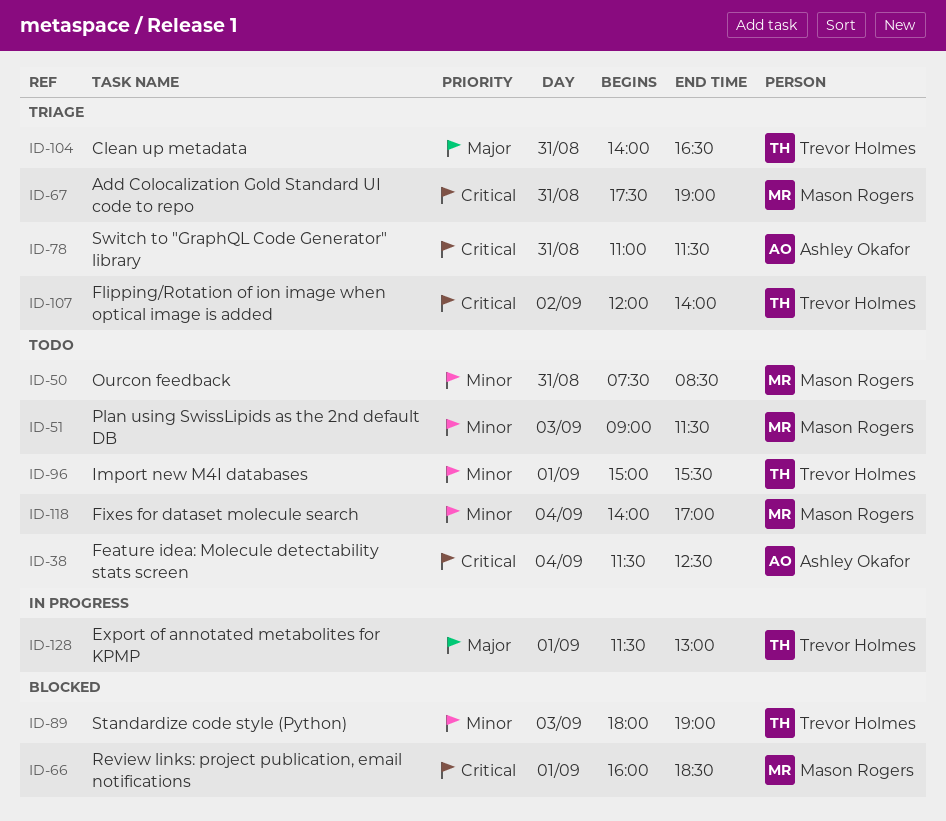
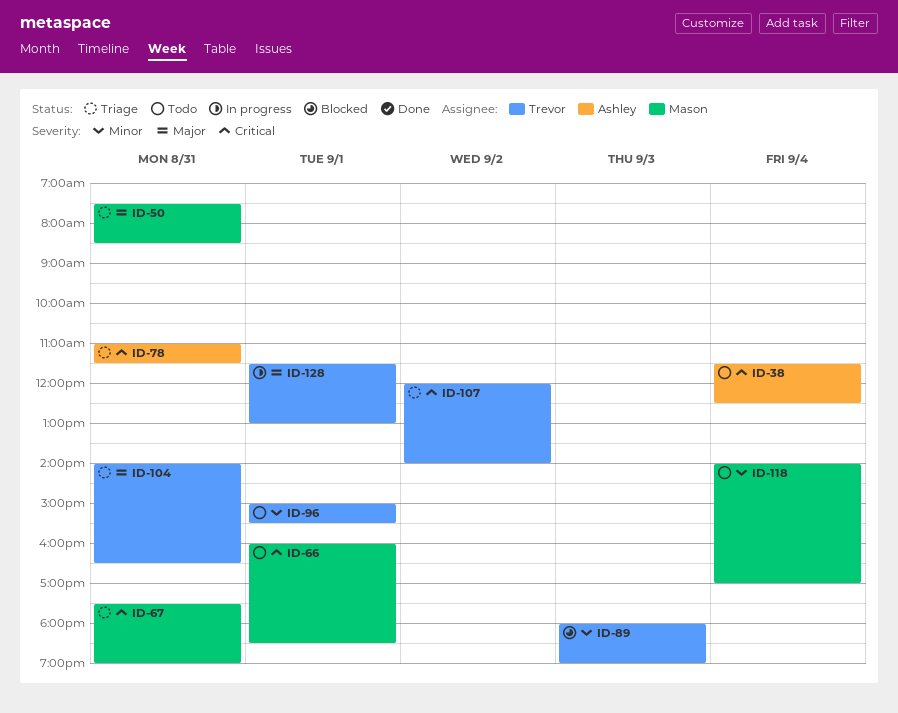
ID-50, status: Todo -> Triage
ID-50, priority: Minor -> Major
ID-51: present -> none
ID-66, status: Blocked -> Todo

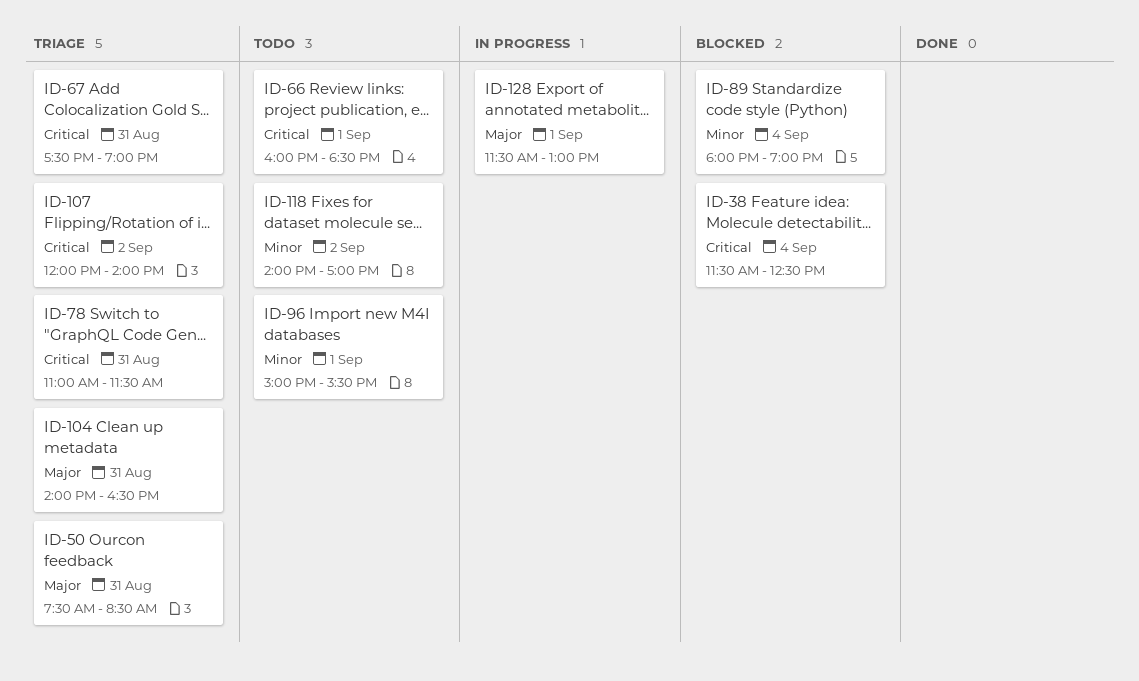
ID-38, status: Todo -> Blocked
ID-89, day: Sep 3 -> Sep 4
ID-118, day: Sep 4 -> Sep 2

